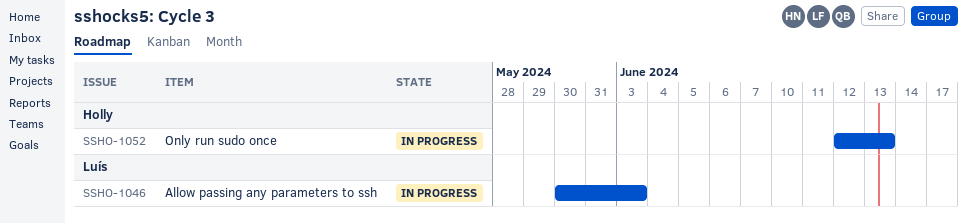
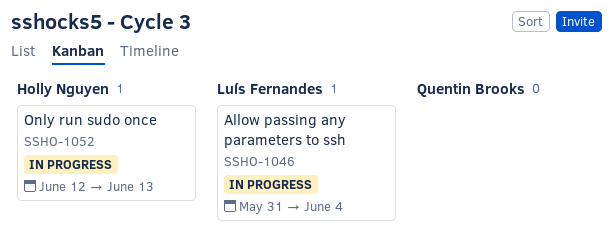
SSHO-1046, start: May 30 -> May 31
SSHO-1046, due: Jun 3 -> Jun 4

